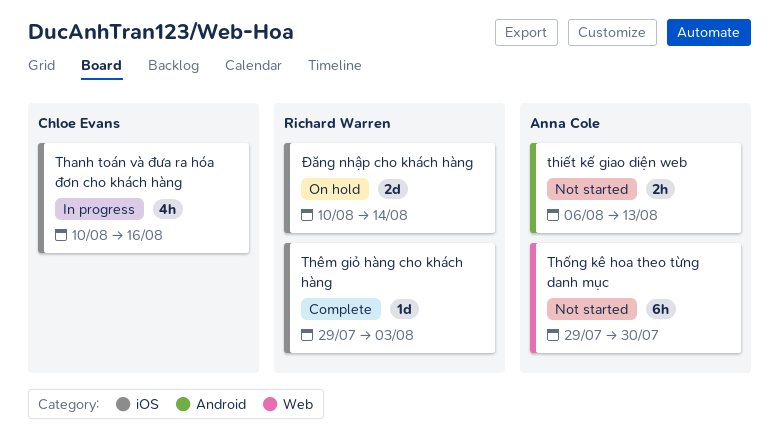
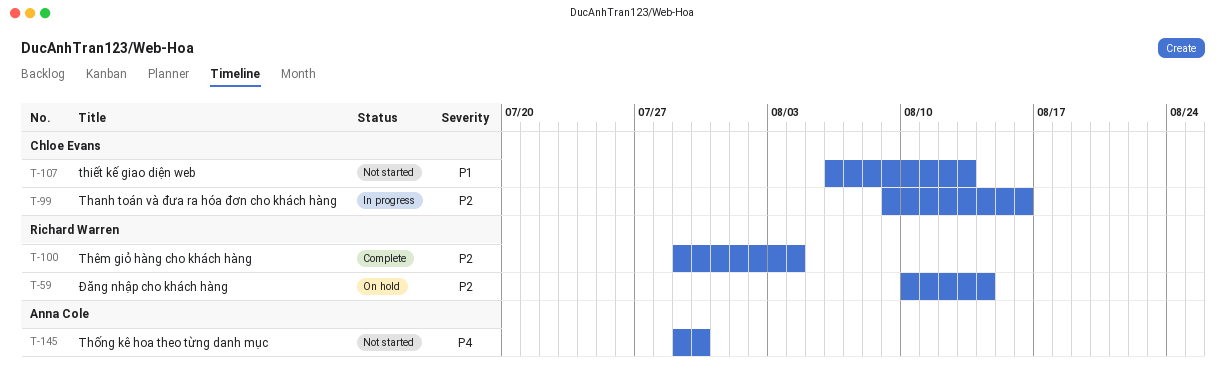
Thanh toán và đưa ra hóa đơn cho khách hàng, start: Aug 10 -> Aug 9
thiết kế giao diện web, owner: Anna Cole -> Chloe Evans
Thêm giỏ hàng cho khách hàng, due: Aug 3 -> Aug 4

